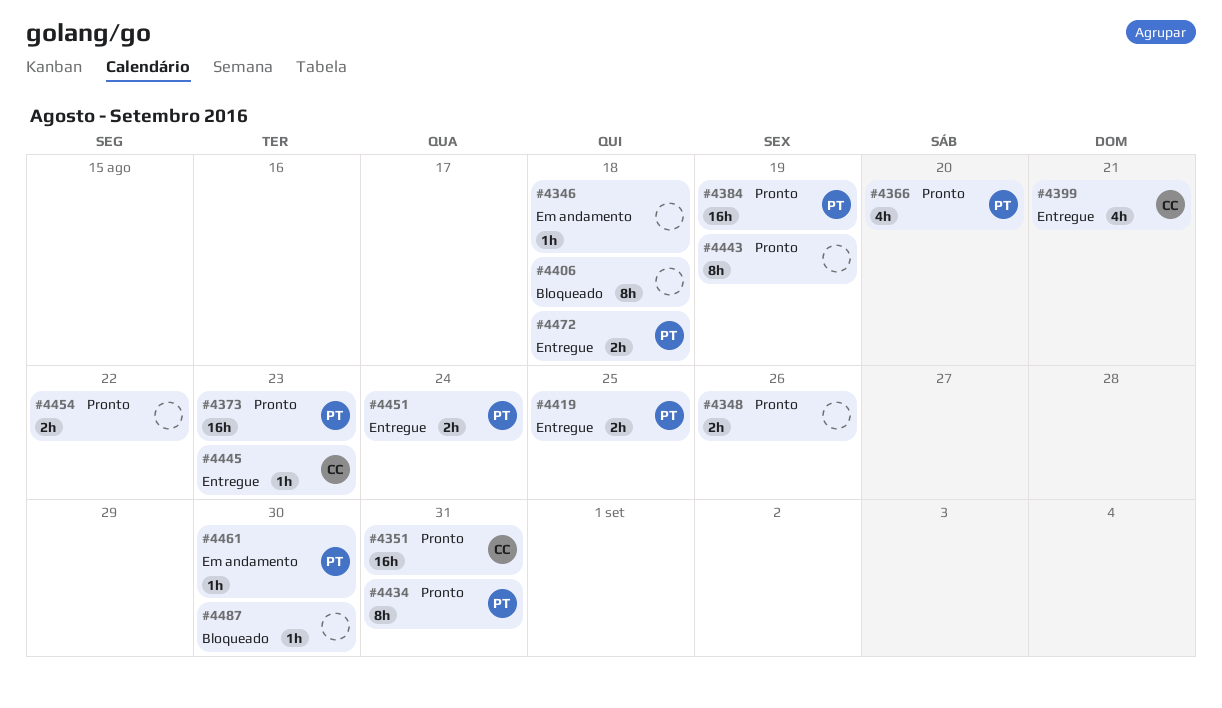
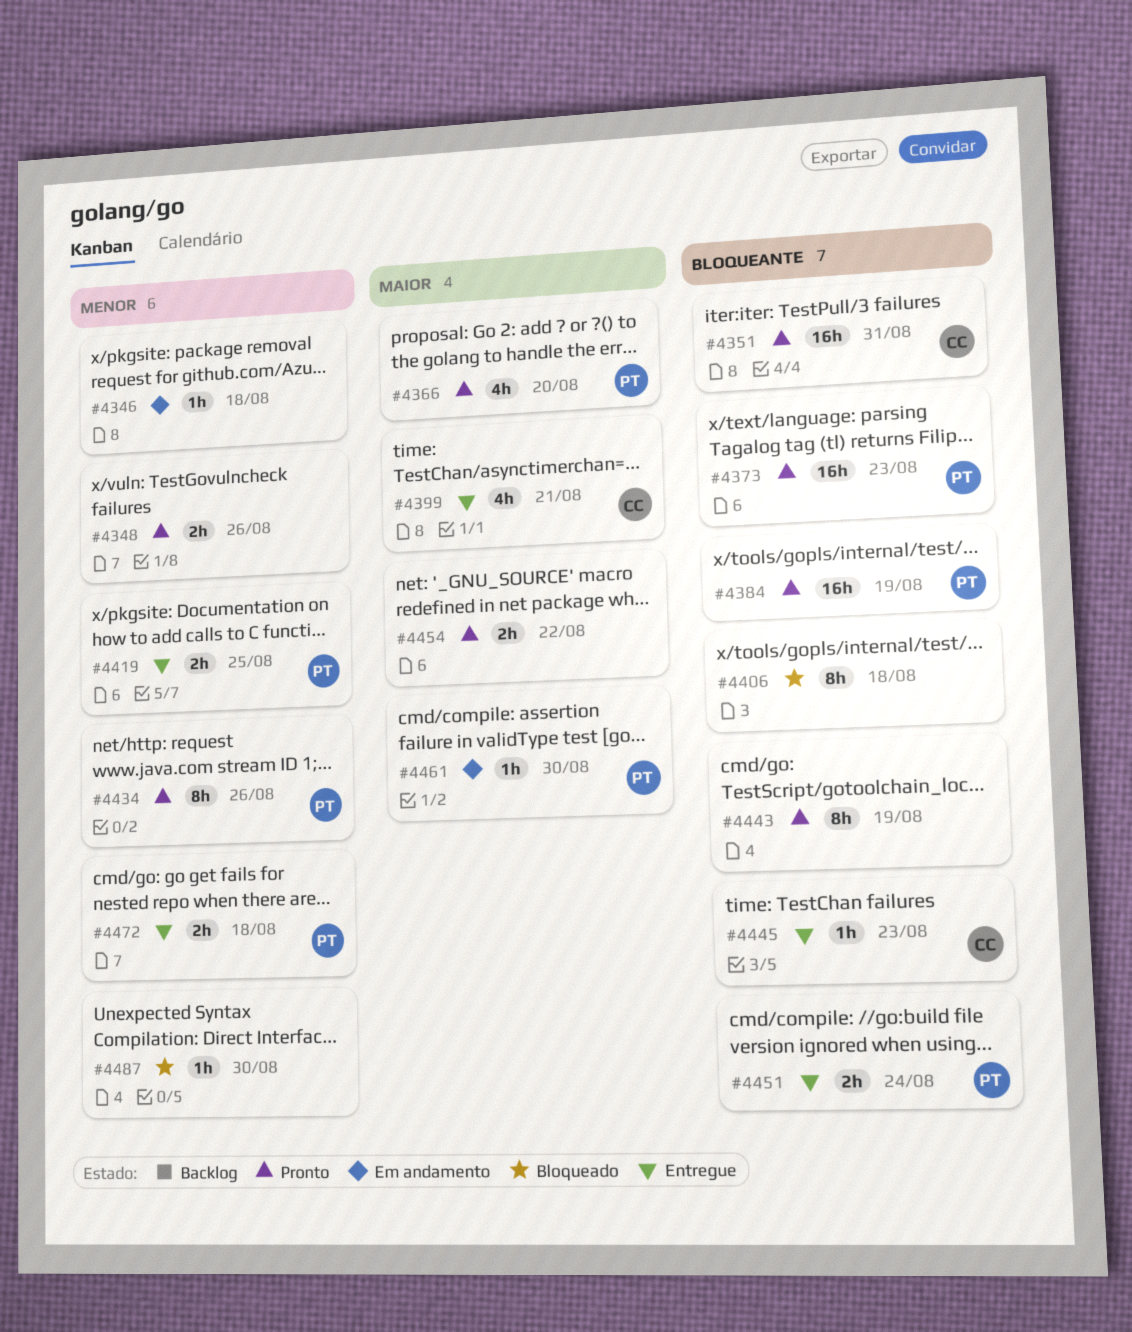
#4434, due: Aug 31 -> Aug 26

